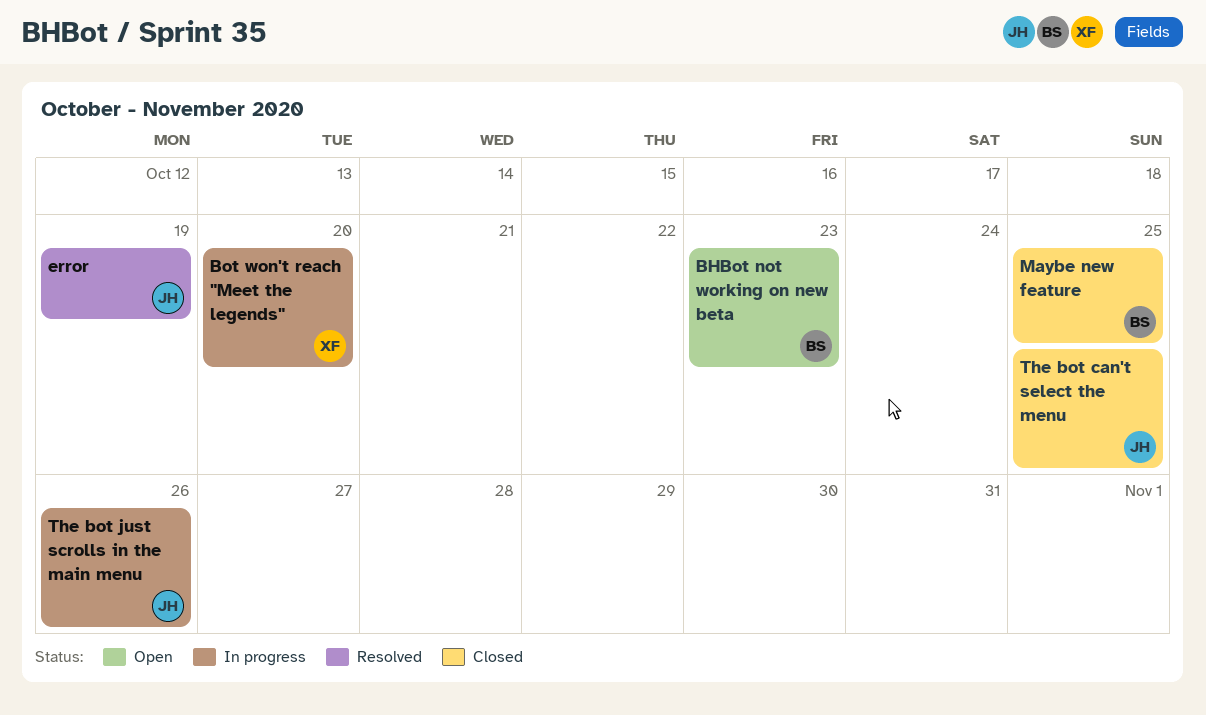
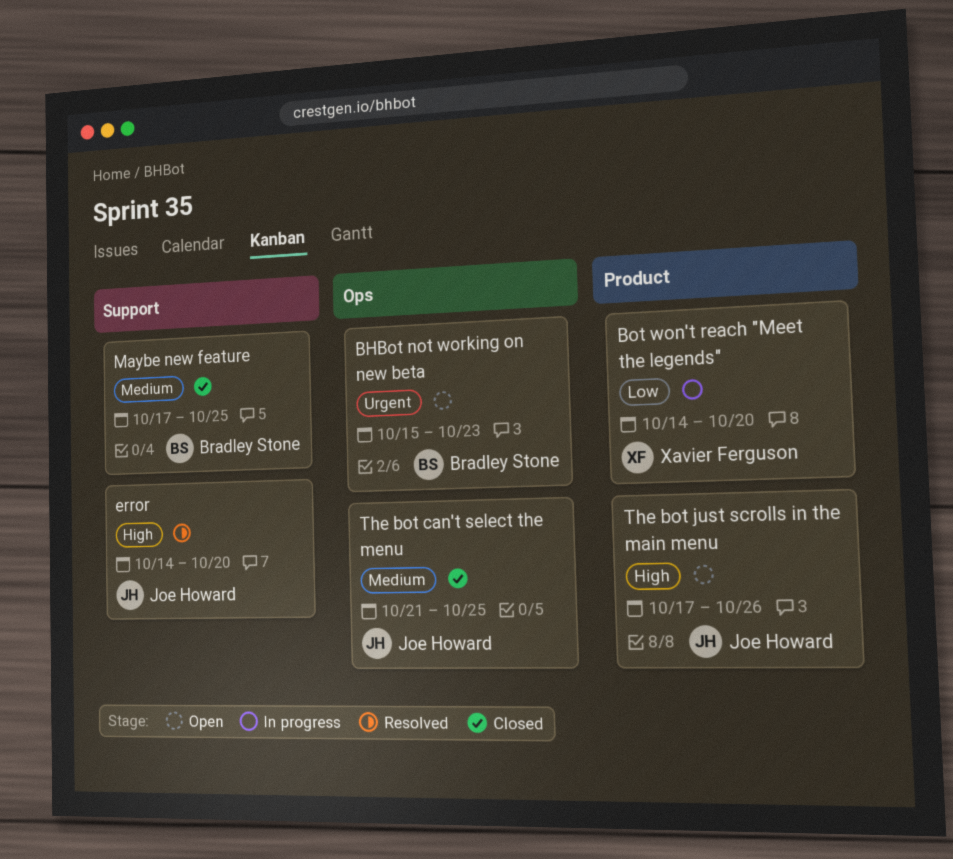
error, due: Oct 19 -> Oct 20
The bot just scrolls in the main menu, status: In progress -> Open

